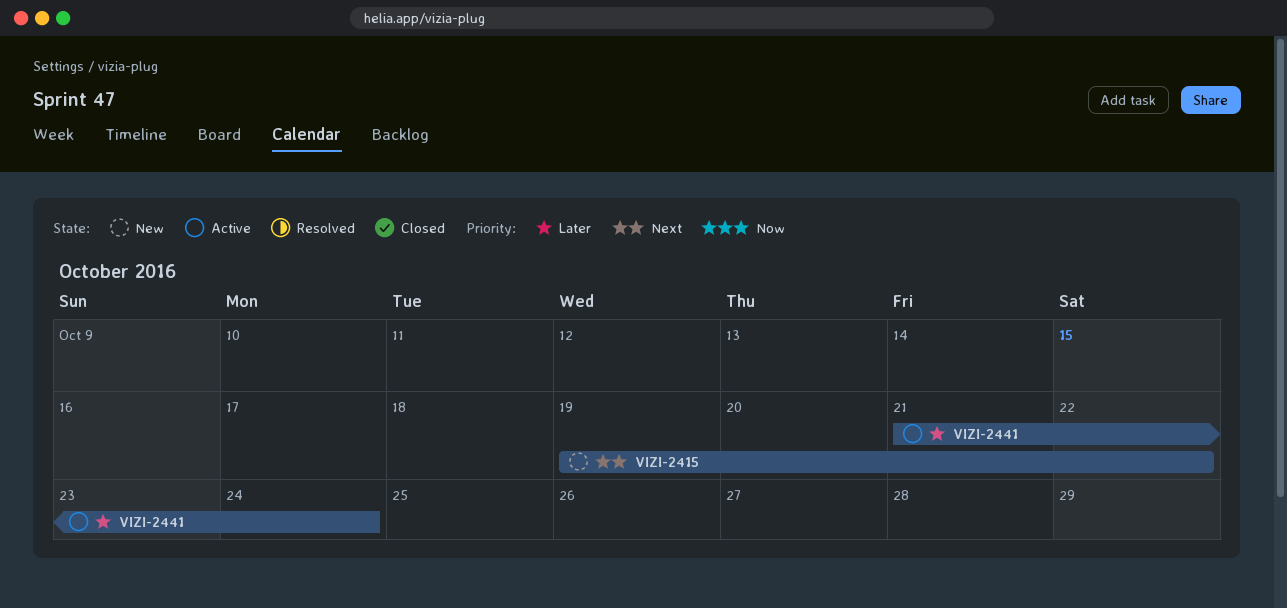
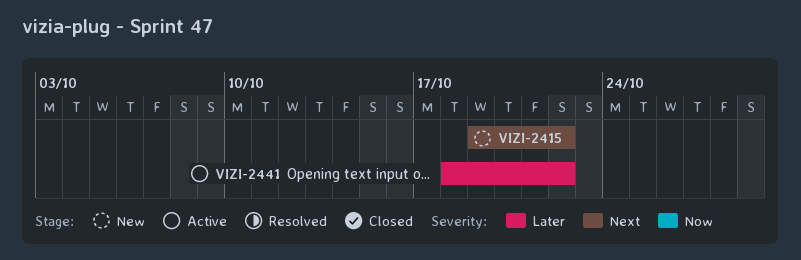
VIZI-2441, start: Oct 21 -> Oct 18
VIZI-2441, due: Oct 24 -> Oct 22

